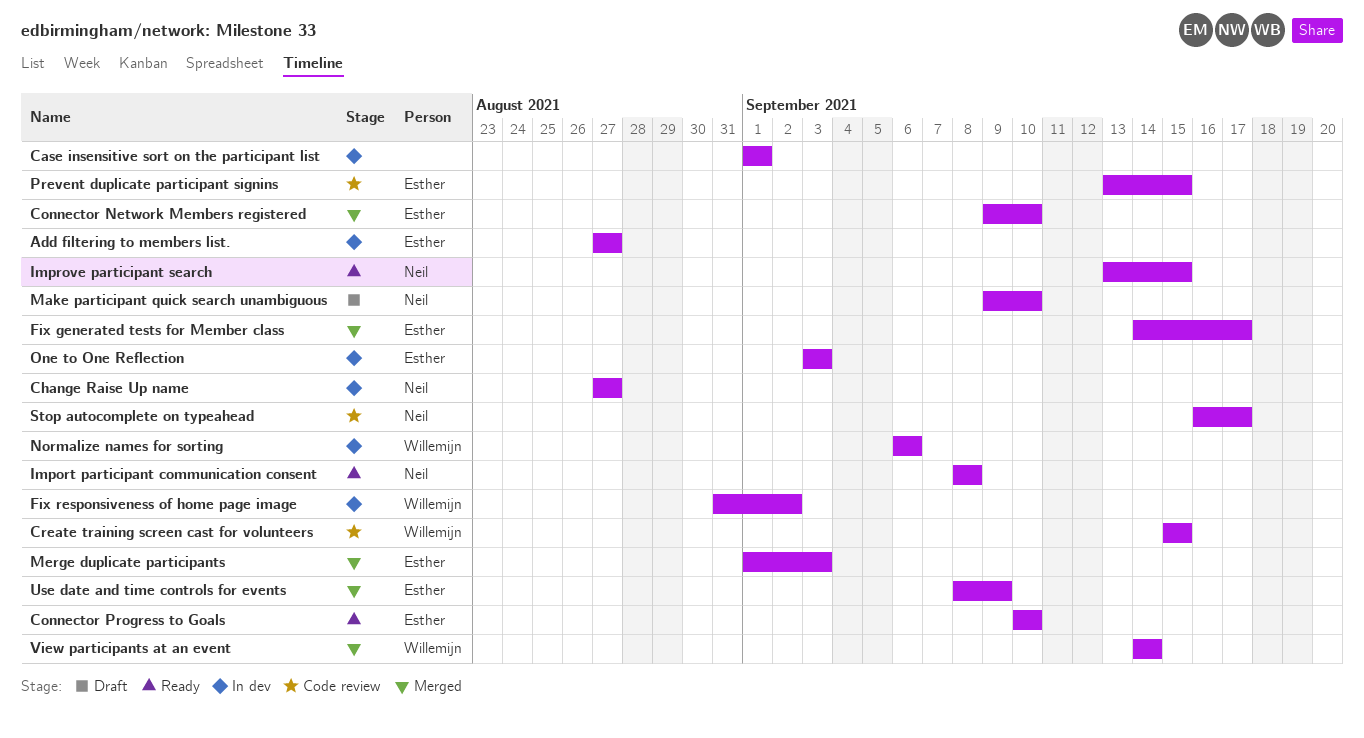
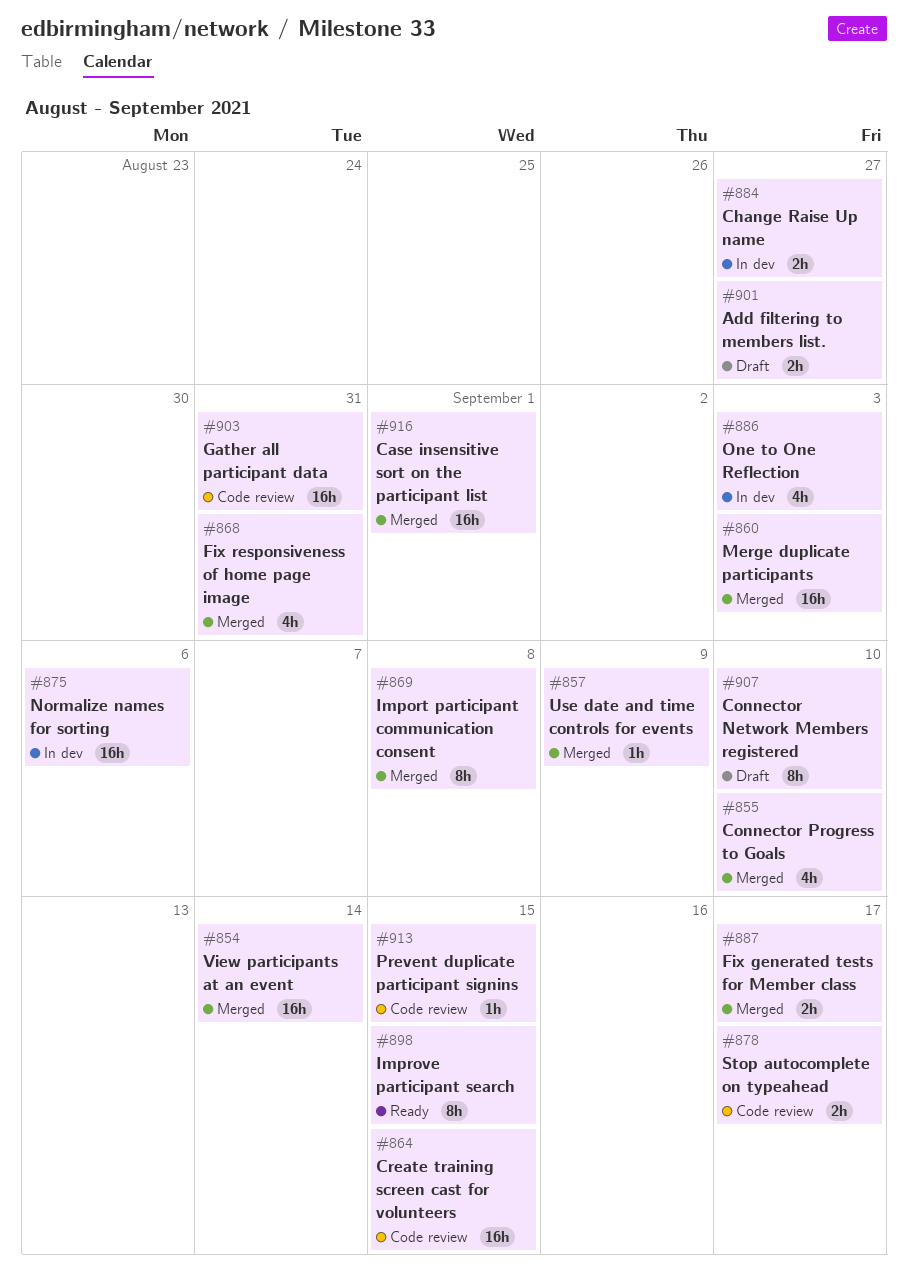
Add filtering to members list., status: In dev -> Draft
Case insensitive sort on the participant list, status: In dev -> Merged
Connector Network Members registered, status: Merged -> Draft
Connector Progress to Goals, status: Ready -> Merged
Fix responsiveness of home page image, status: In dev -> Merged
Fix responsiveness of home page image, due: Sep 2 -> Aug 31
Gather all participant data: none -> present
Import participant communication consent, status: Ready -> Merged
Make participant quick search unambiguous: present -> none

